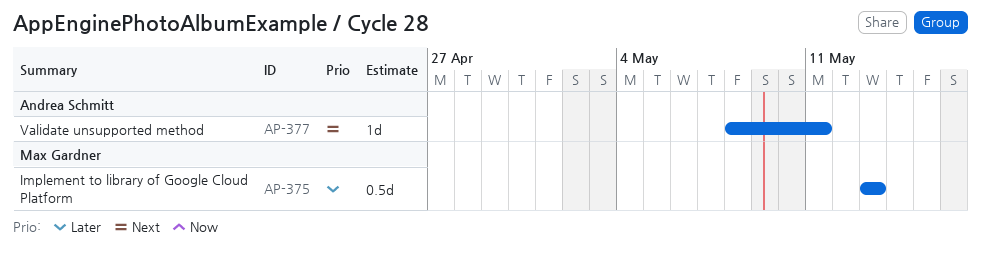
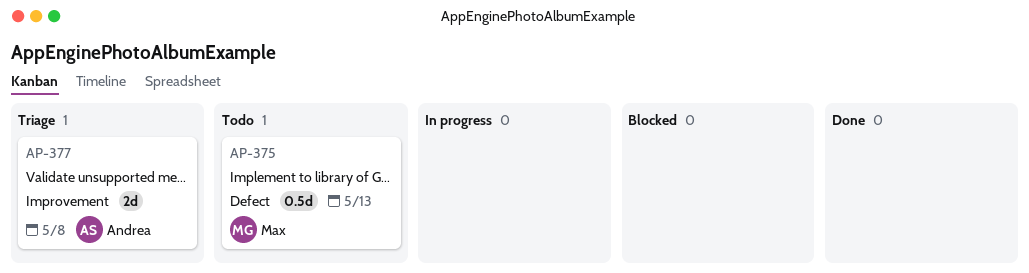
AP-377, estimate: 1d -> 2d
AP-377, due: May 11 -> May 8

